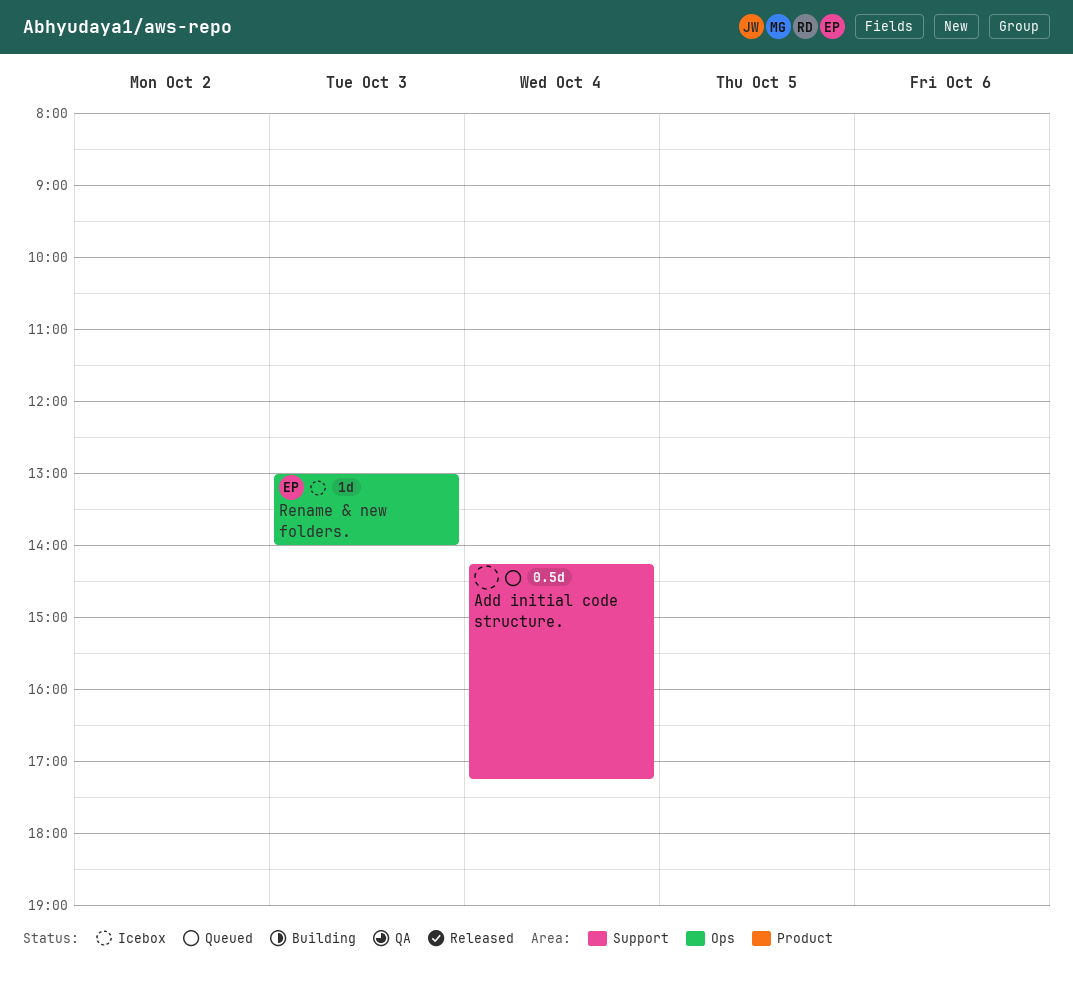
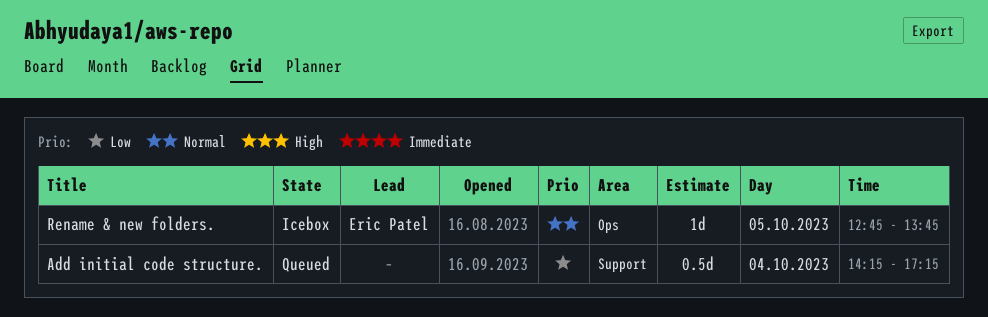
Rename & new folders., day: Oct 3 -> Oct 5
Rename & new folders., begins: 13:00 -> 12:45
Rename & new folders., ends: 14:00 -> 13:45

